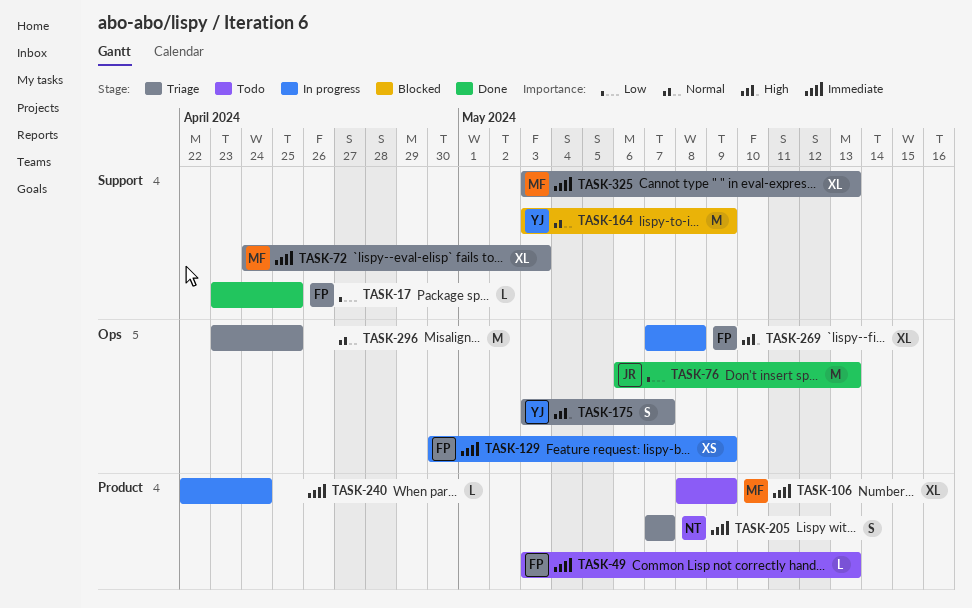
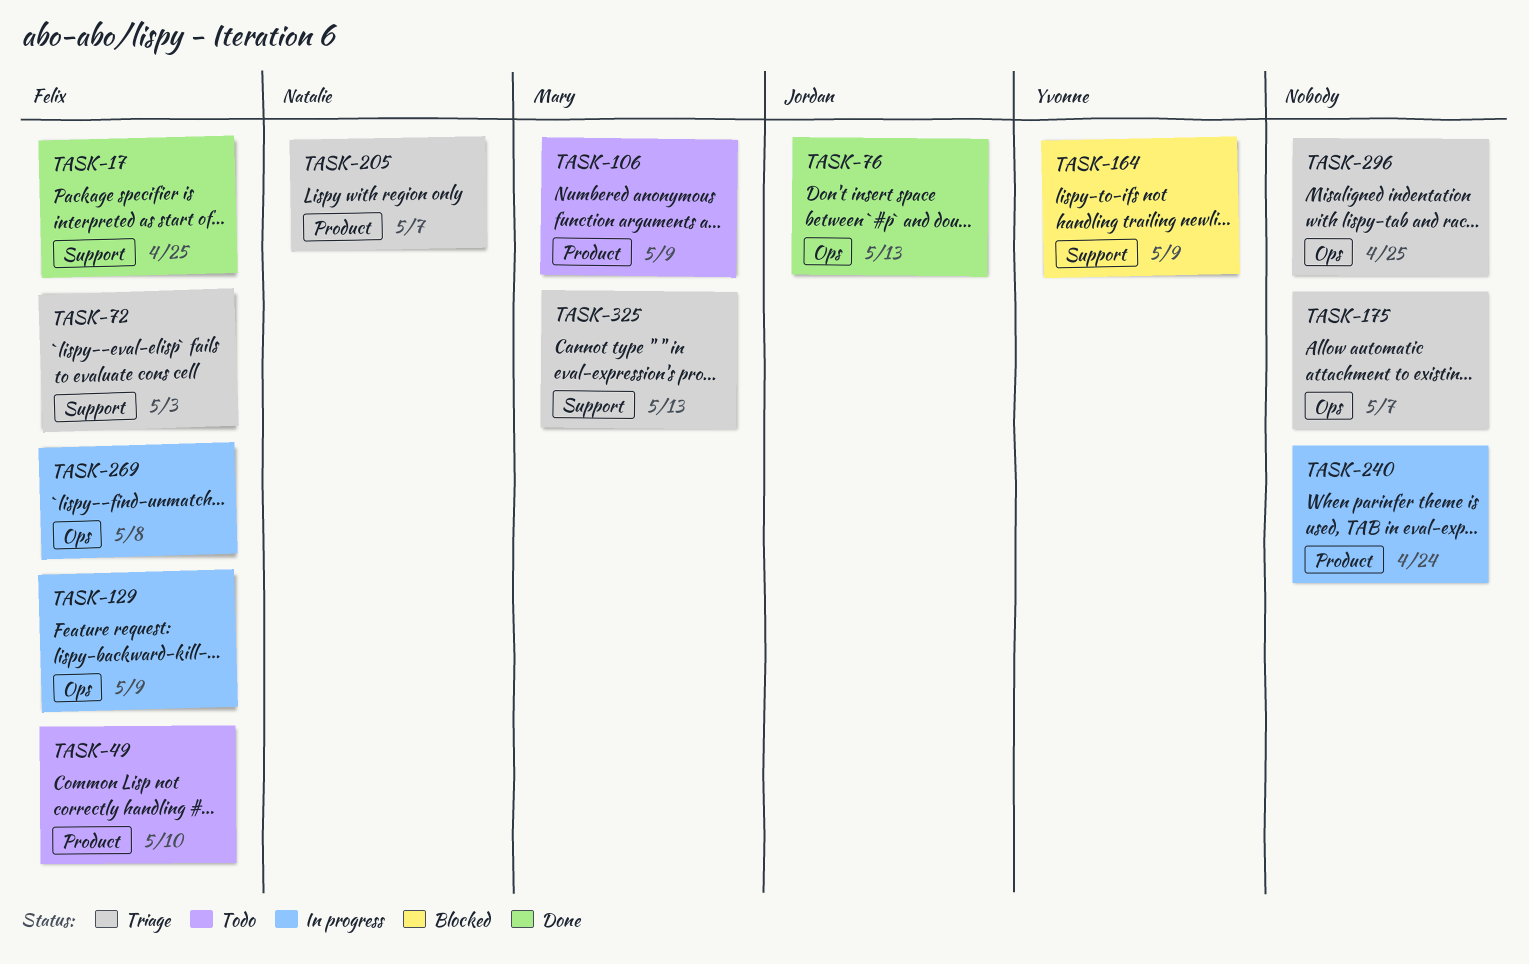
TASK-49, due: May 13 -> May 10
TASK-72, owner: Mary -> Felix
TASK-175, owner: Yvonne -> none

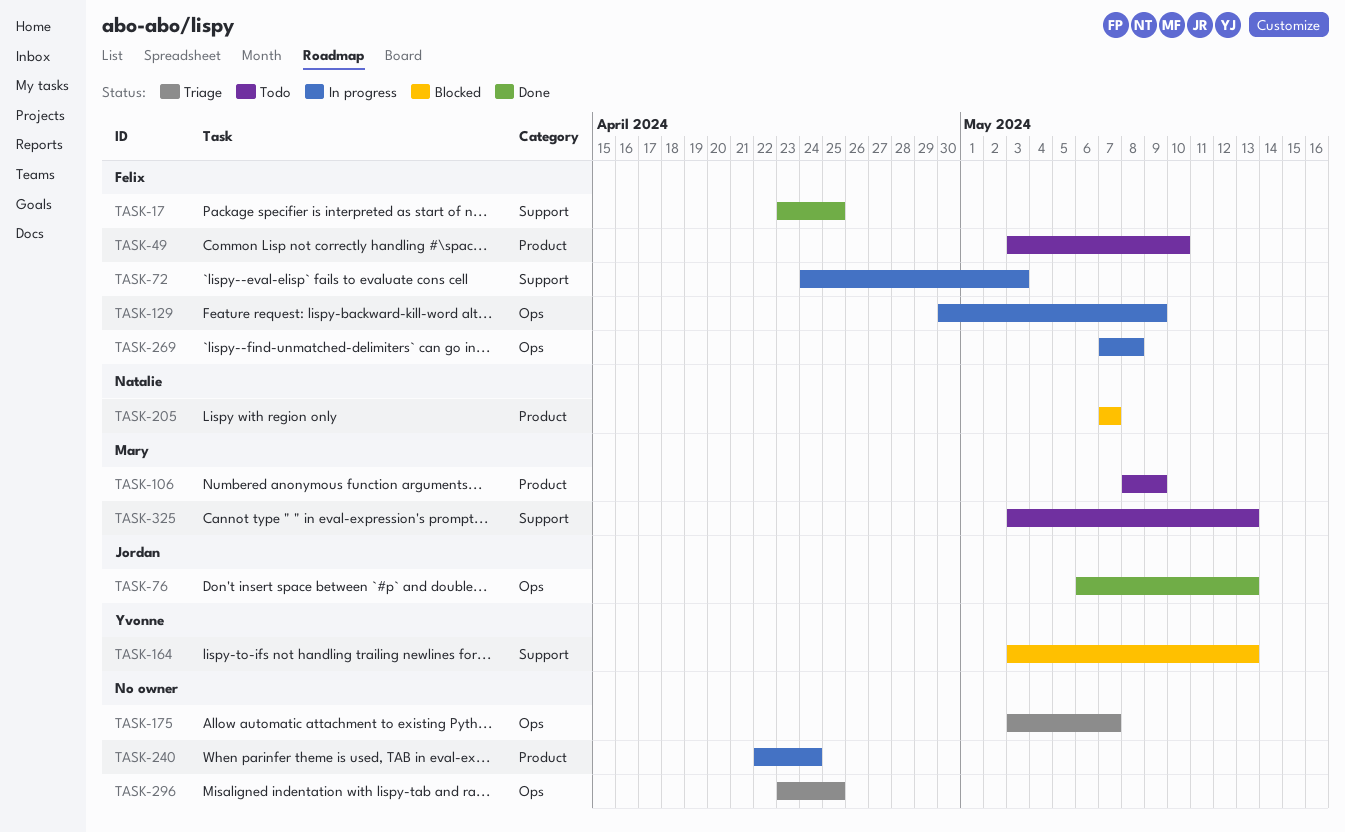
TASK-72, status: Triage -> In progress
TASK-164, due: May 9 -> May 13
TASK-205, status: Triage -> Blocked
TASK-325, status: Triage -> Todo

